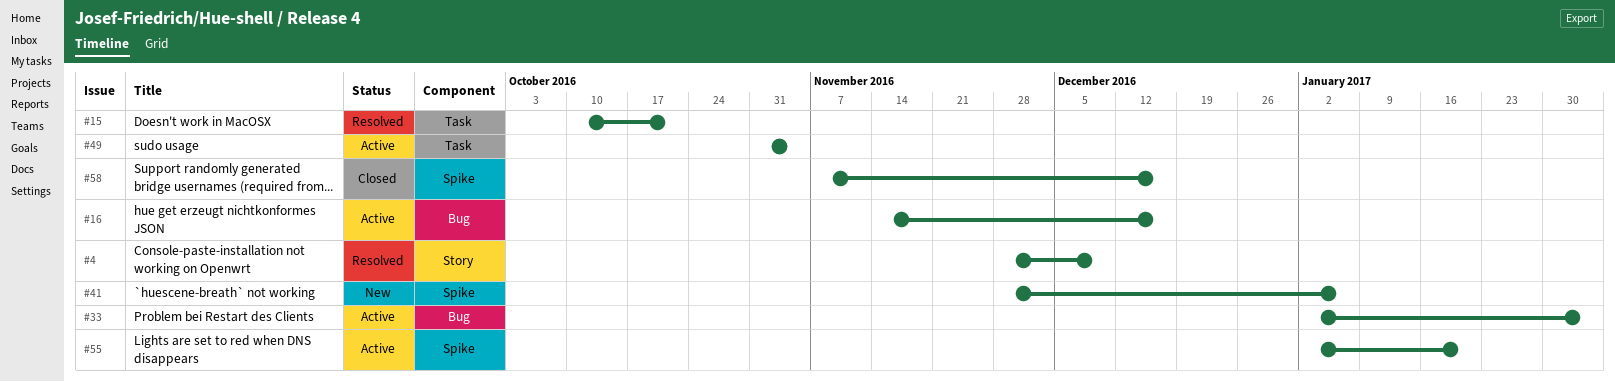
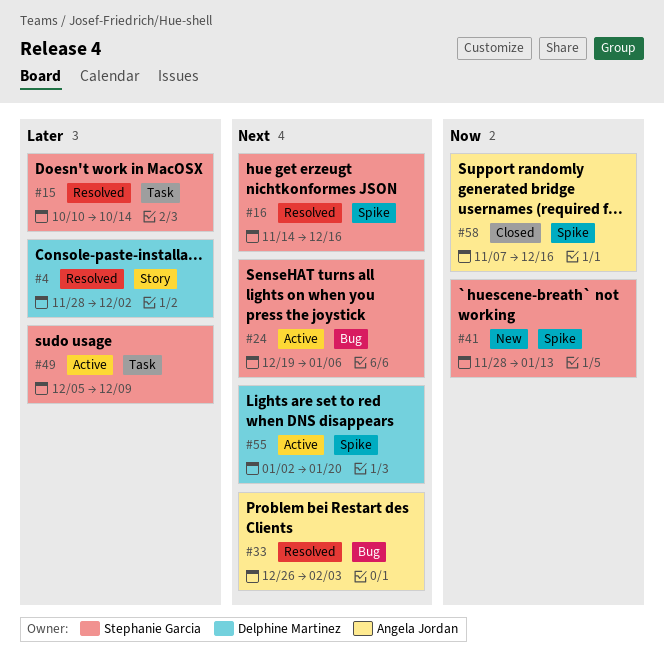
#4, due: Dec 9 -> Dec 2
#15, due: Oct 21 -> Oct 14
#16, status: Active -> Resolved
#16, label: Bug -> Spike
#24: none -> present
#33, status: Active -> Resolved
#33, start: Jan 2 -> Dec 26
#41, due: Jan 6 -> Jan 13
#49, start: Oct 31 -> Dec 5
#49, due: Nov 4 -> Dec 9

